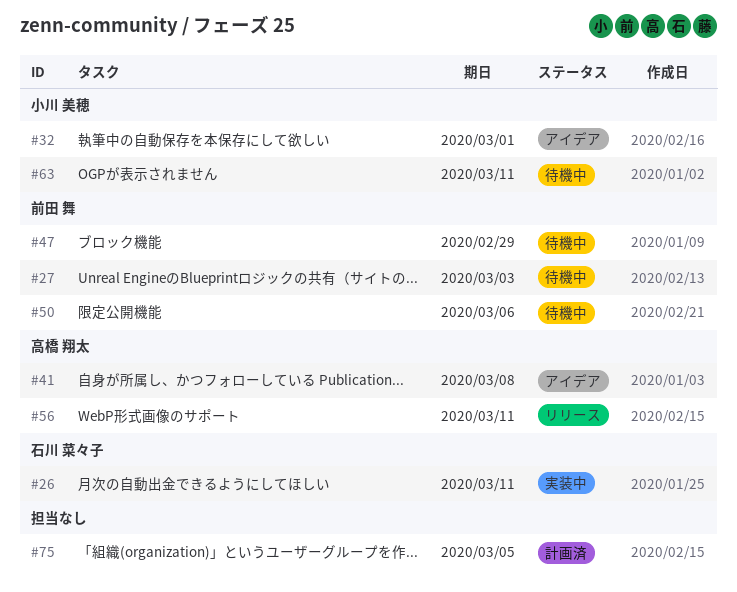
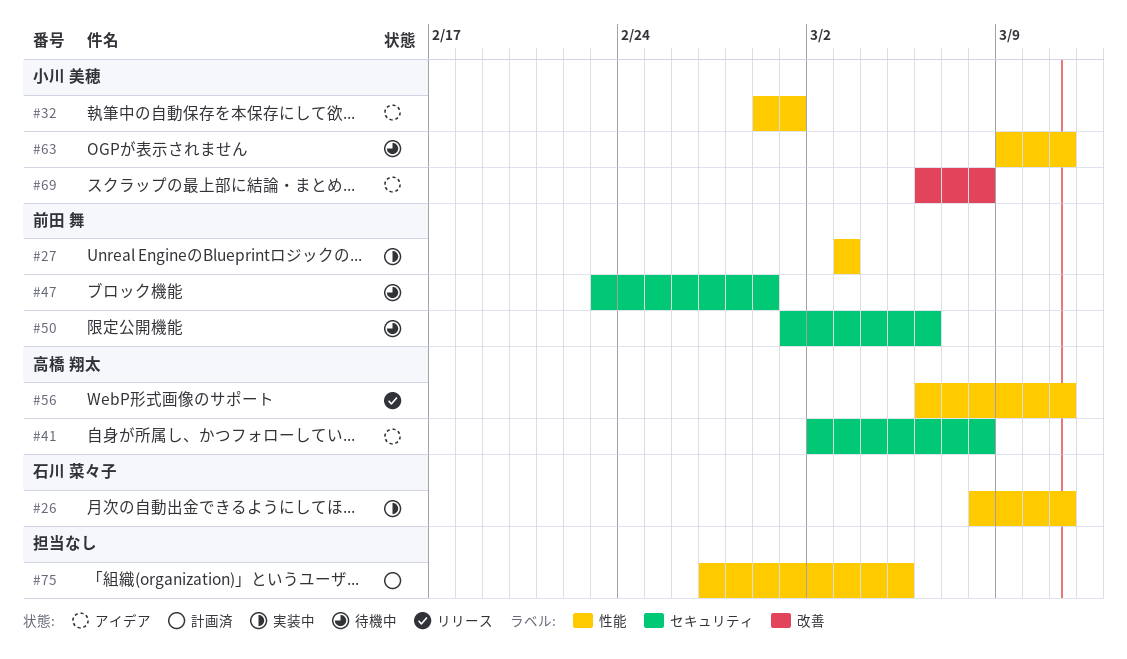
#27, status: 待機中 -> 実装中
#69: none -> present

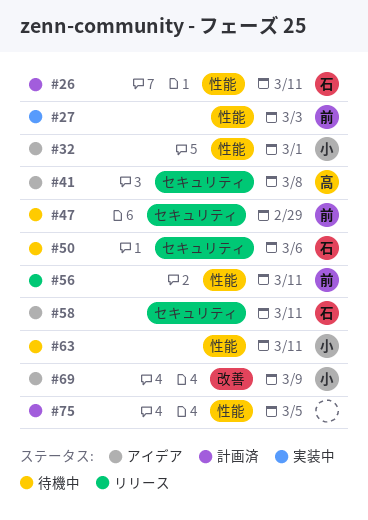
#26, status: 実装中 -> 計画済
#50, owner: 前田 舞 -> 石川 菜々子
#56, owner: 高橋 翔太 -> 前田 舞
#58: none -> present
#69, due: Mar 8 -> Mar 9

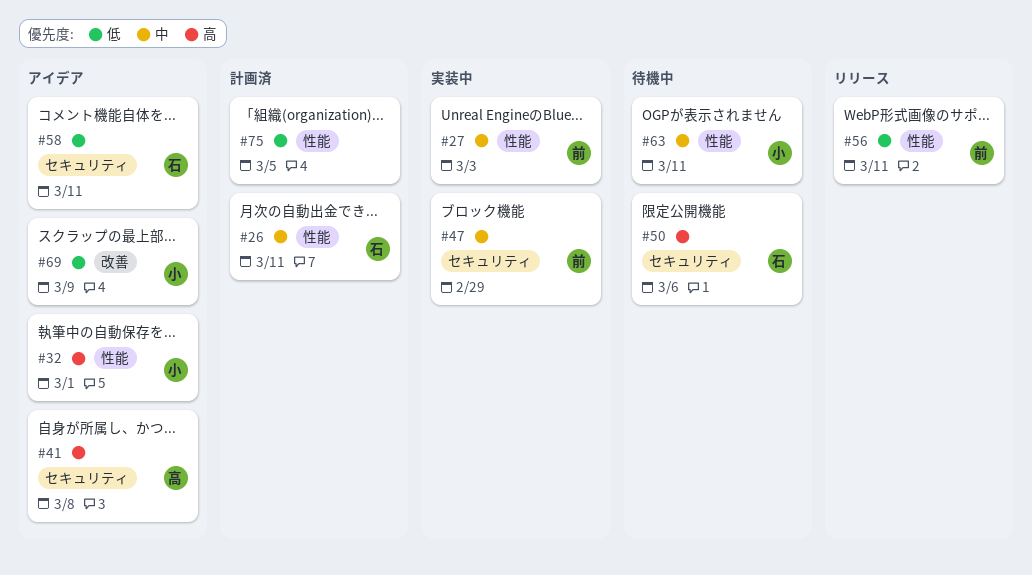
#47, status: 待機中 -> 実装中

